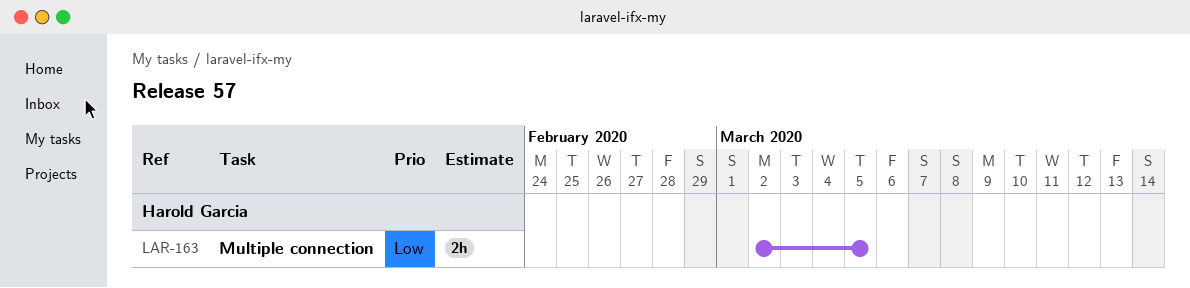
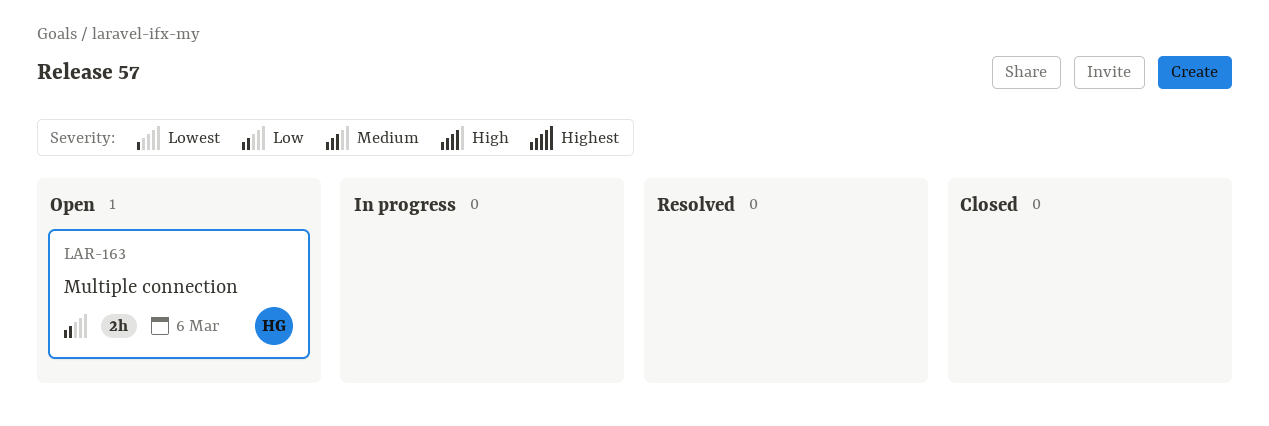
LAR-163, due: Mar 5 -> Mar 6

